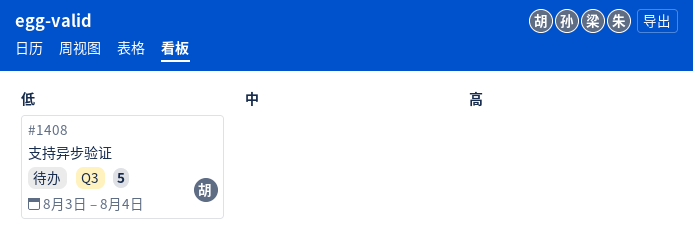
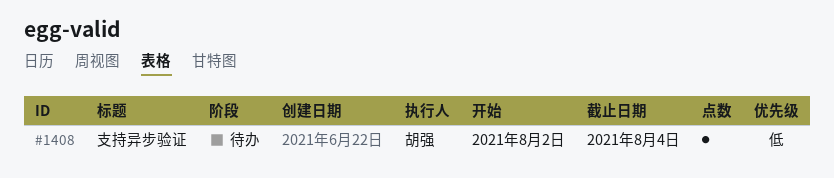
#1408, estimate: 5 -> 1
#1408, start: Aug 3 -> Aug 2

